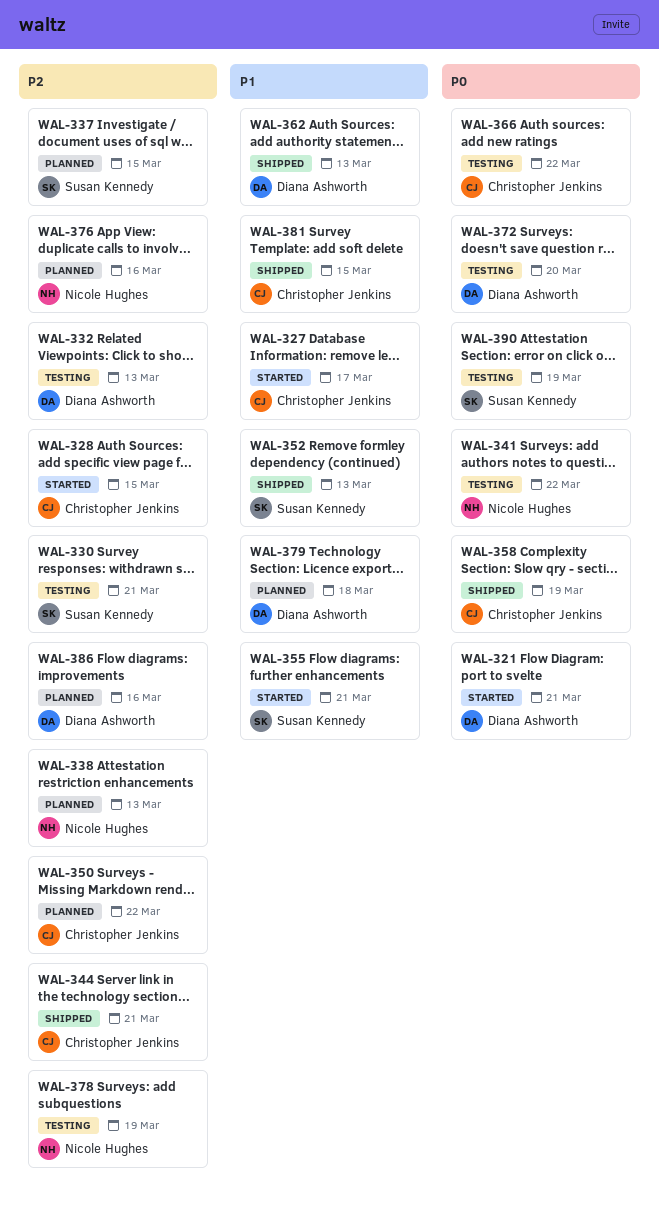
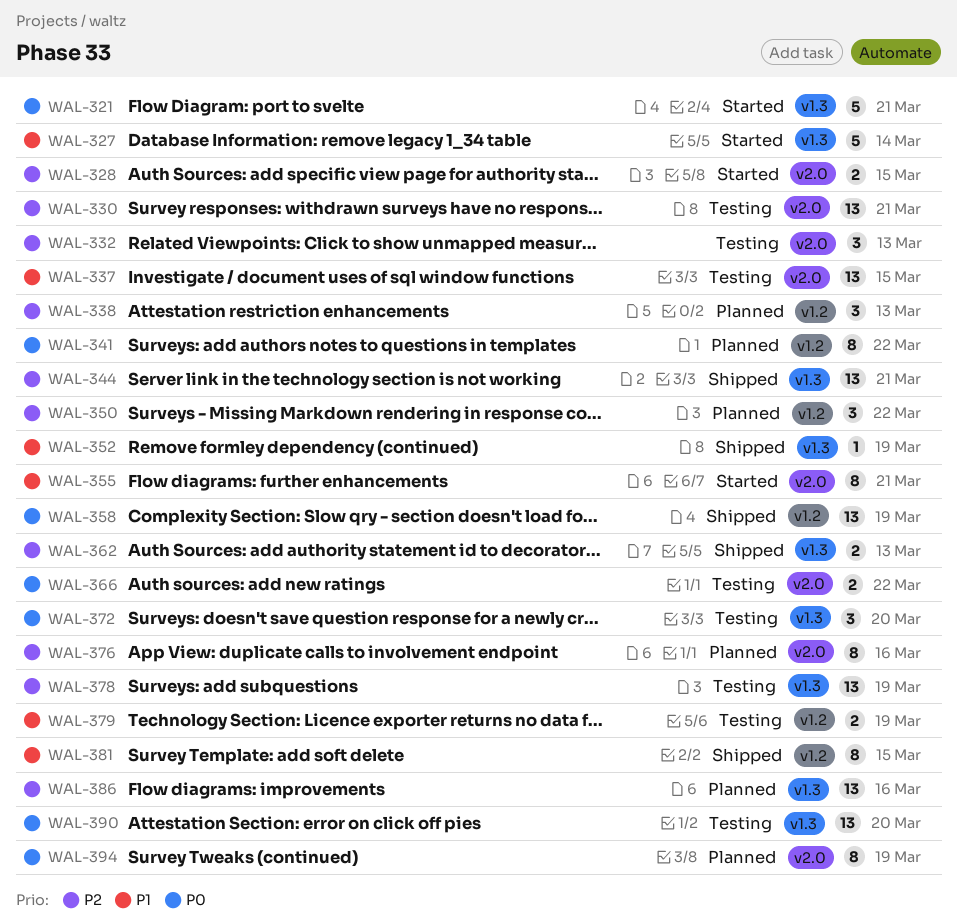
WAL-327, due: Mar 17 -> Mar 14
WAL-337, status: Planned -> Testing
WAL-337, priority: P2 -> P1
WAL-341, status: Testing -> Planned
WAL-352, due: Mar 13 -> Mar 19
WAL-362, priority: P1 -> P2
WAL-379, status: Planned -> Testing
WAL-379, due: Mar 18 -> Mar 19
WAL-390, due: Mar 19 -> Mar 20
WAL-394: none -> present

